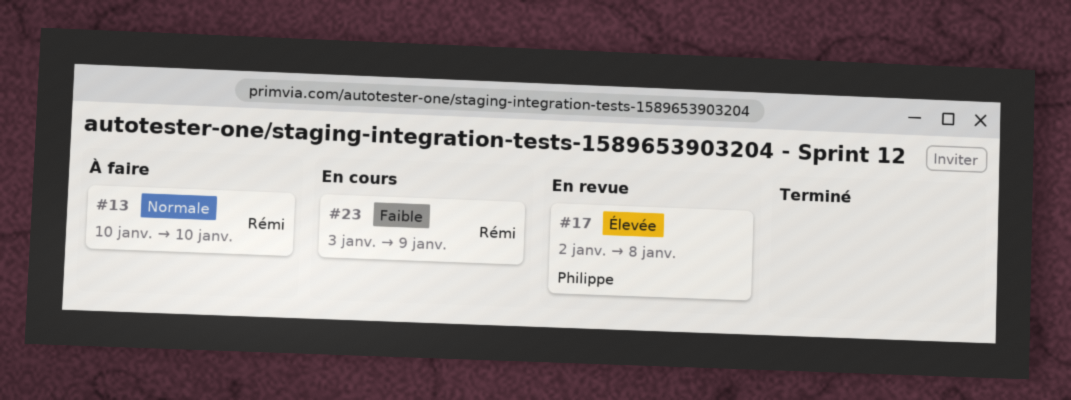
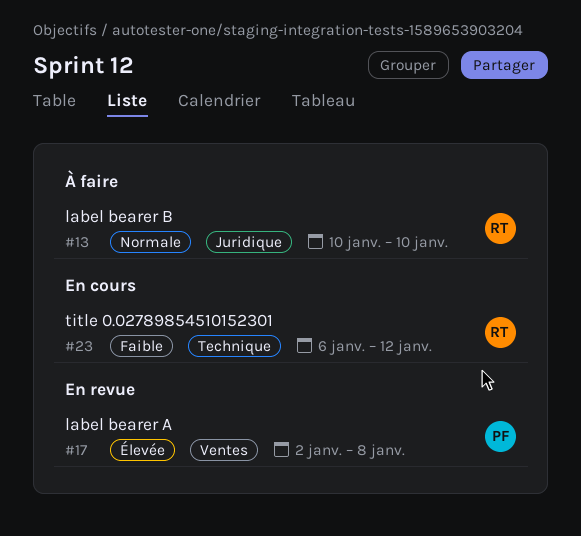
#23, start: Jan 3 -> Jan 6
#23, due: Jan 9 -> Jan 12

